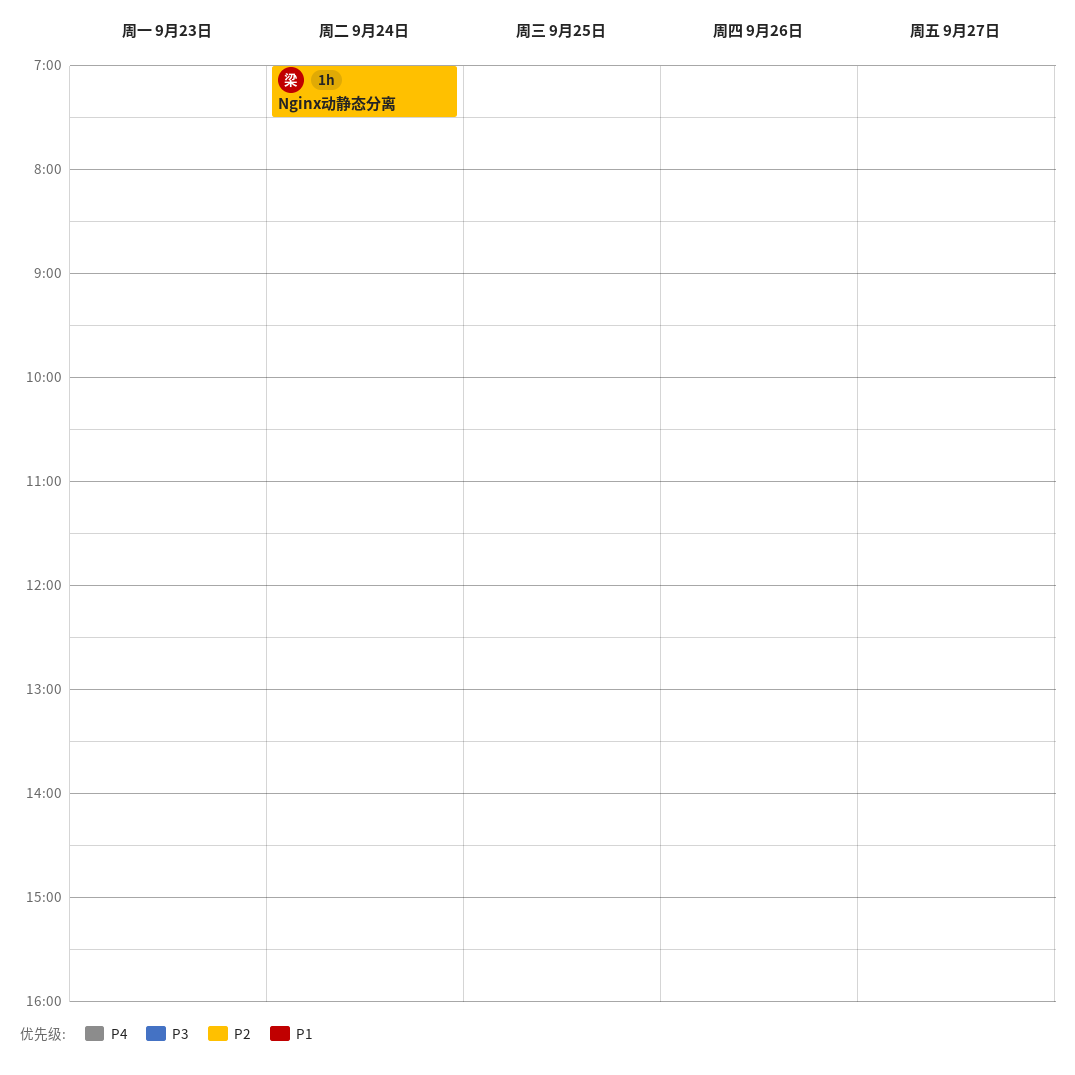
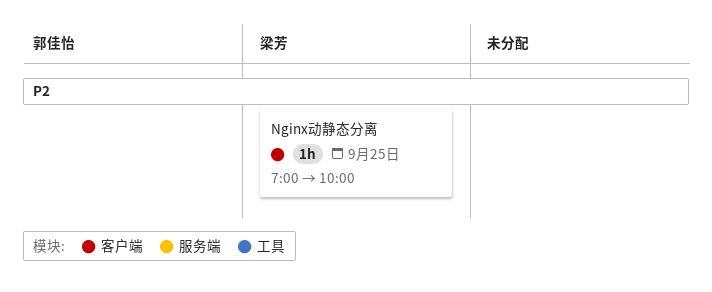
Nginx动静态分离, day: Sep 24 -> Sep 25
Nginx动静态分离, ends: 07:30 -> 10:00

